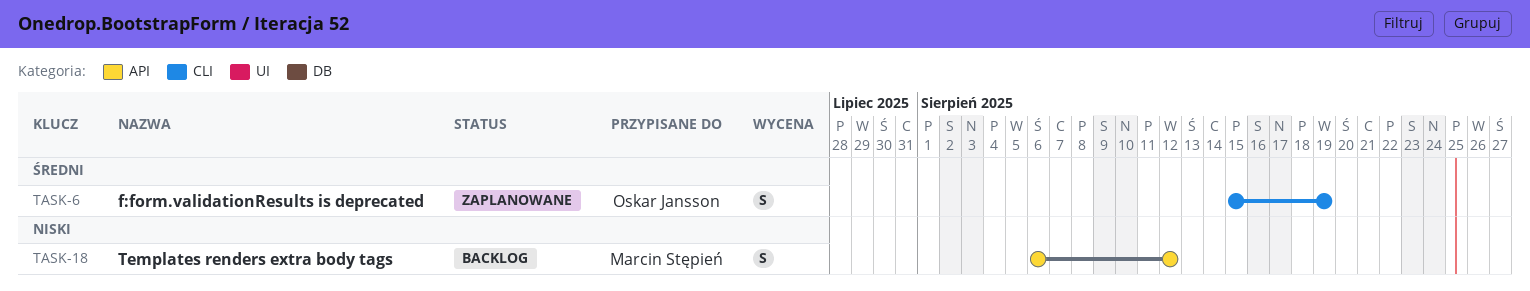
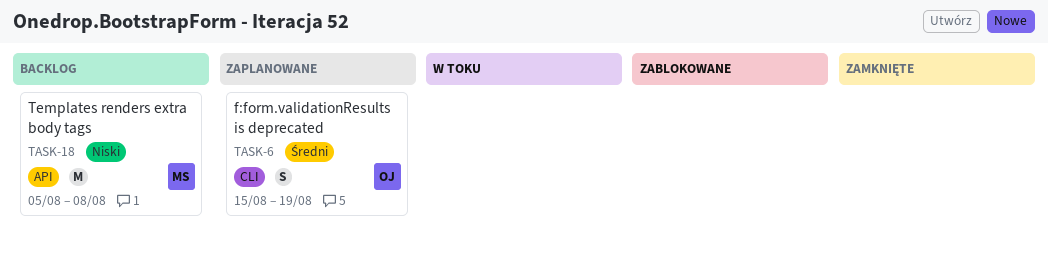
TASK-18, estimate: S -> M
TASK-18, start: Aug 6 -> Aug 5
TASK-18, due: Aug 12 -> Aug 8

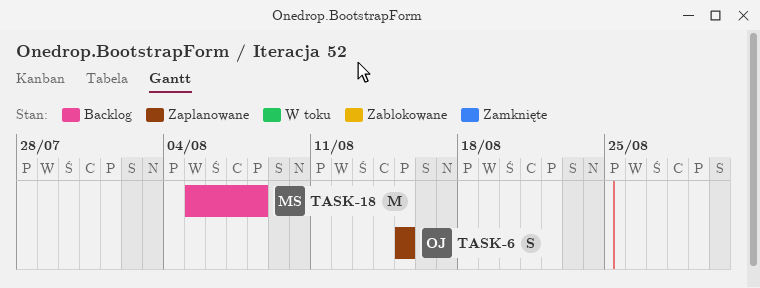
TASK-6, due: Aug 19 -> Aug 15

